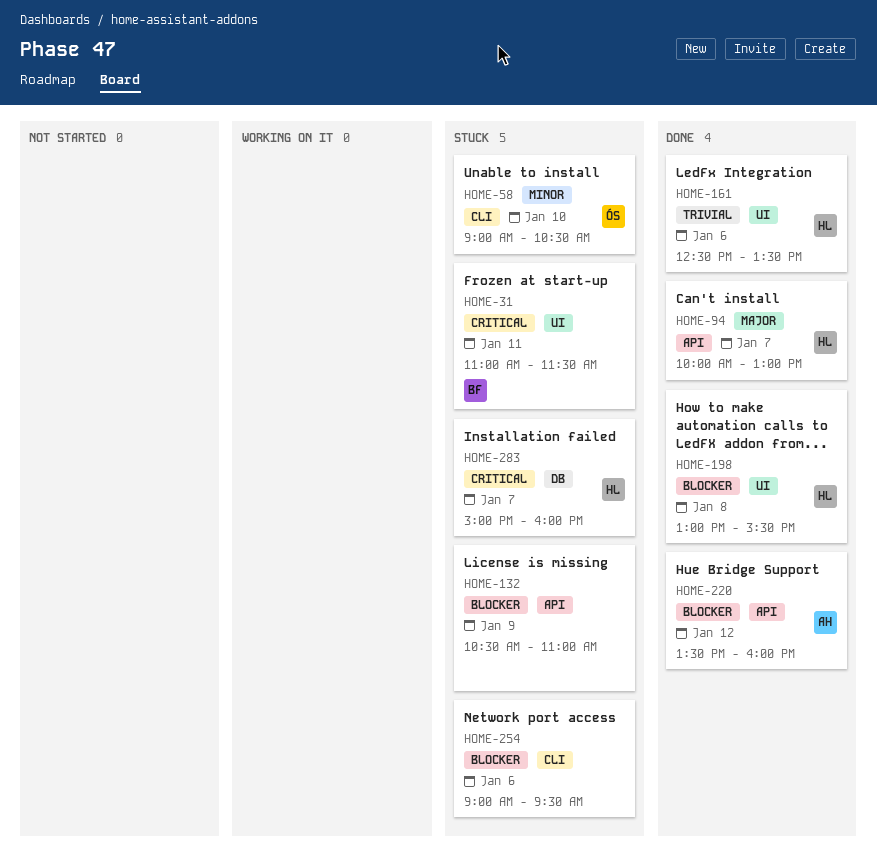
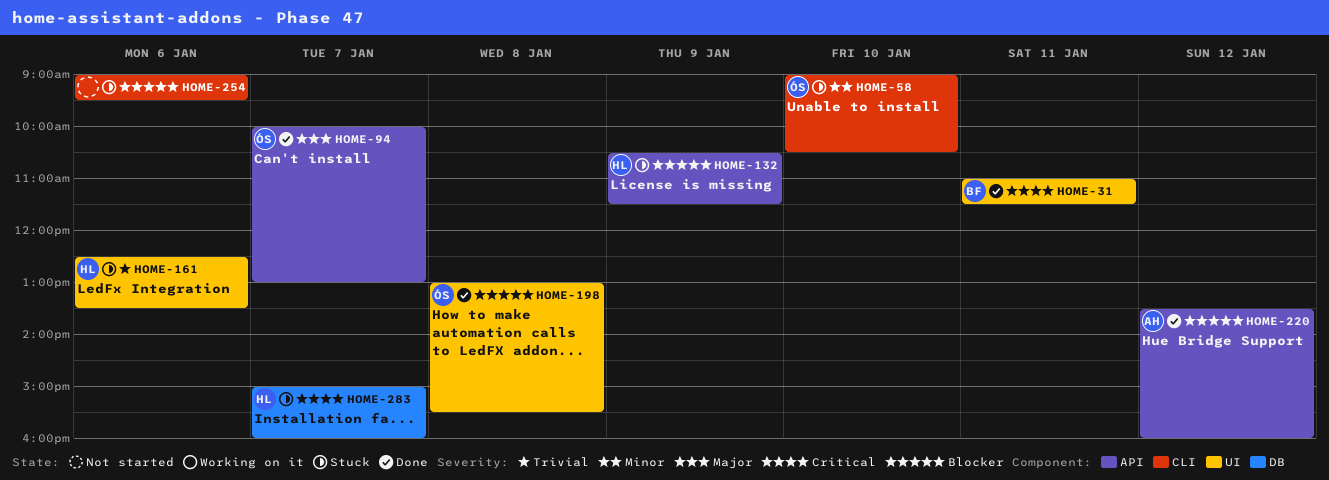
HOME-31, status: Stuck -> Done
HOME-94, owner: HL -> ÓS
HOME-132, owner: none -> HL
HOME-132, ends: 11:00 -> 11:30
HOME-161, status: Done -> Stuck
HOME-198, owner: HL -> ÓS

